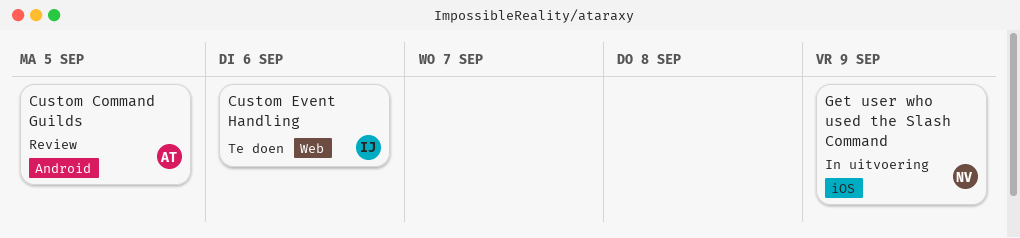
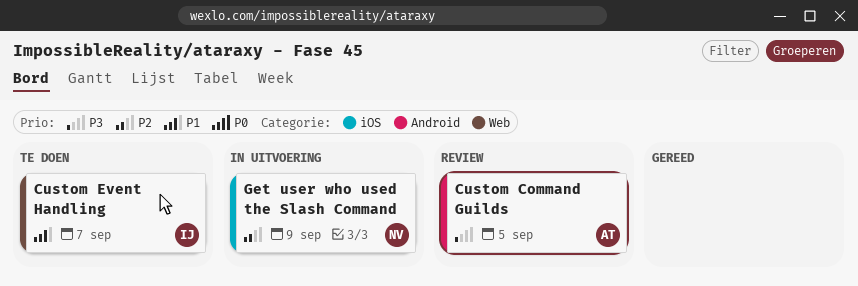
Custom Event Handling, due: Sep 6 -> Sep 7

